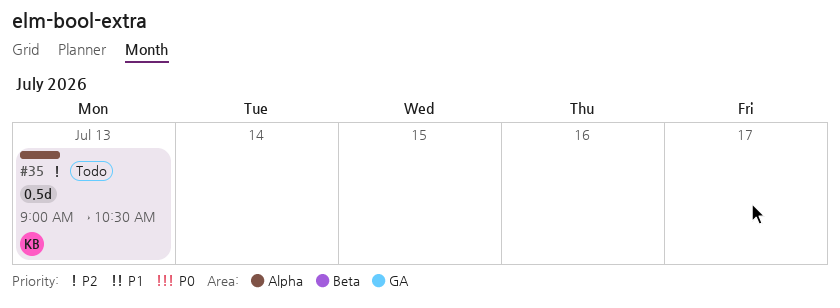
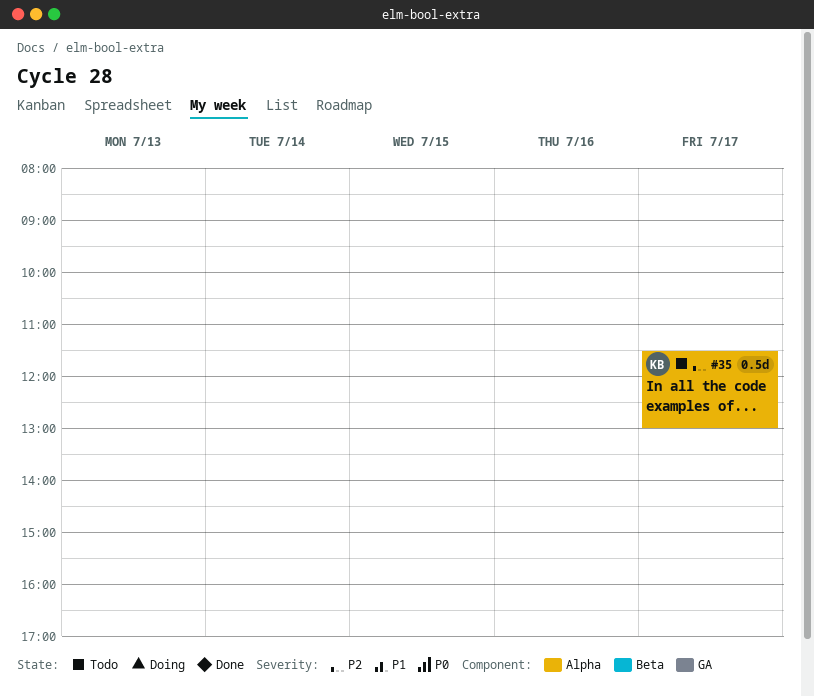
#35, day: Jul 13 -> Jul 17
#35, begins: 09:00 -> 11:30
#35, ends: 10:30 -> 13:00

